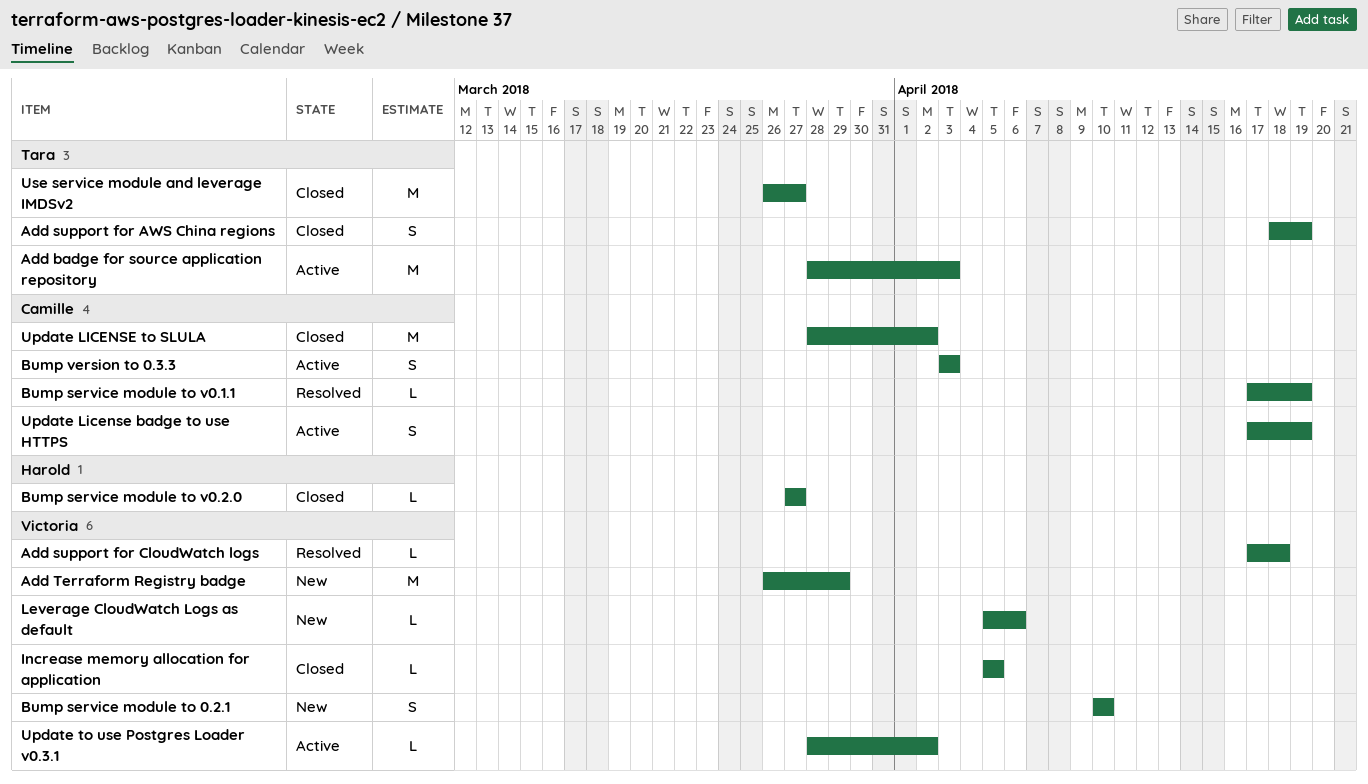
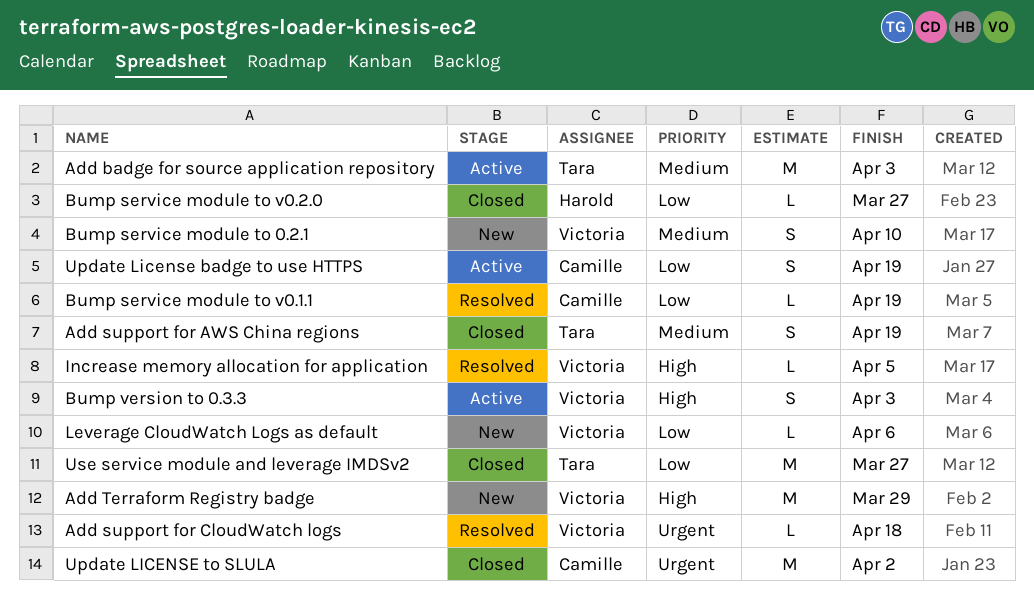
Bump version to 0.3.3, owner: Camille -> Victoria
Increase memory allocation for application, status: Closed -> Resolved
Update to use Postgres Loader v0.3.1: present -> none

